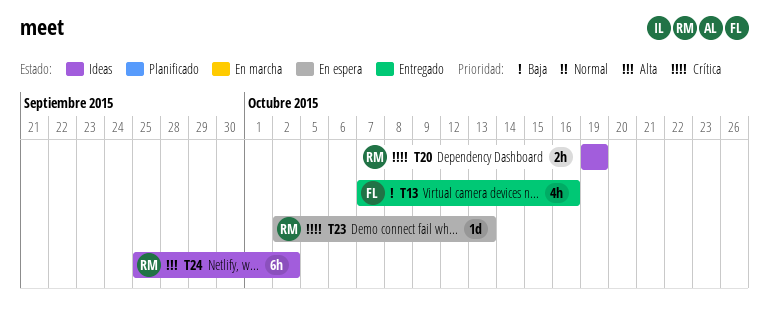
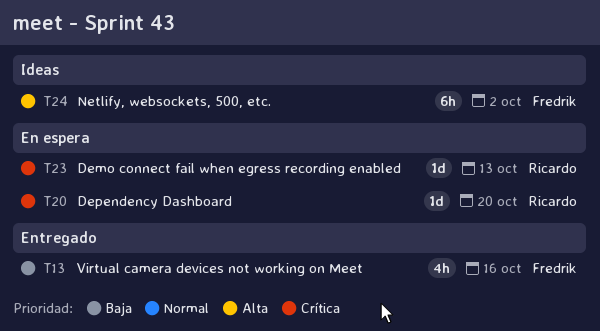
T20, status: Ideas -> En espera
T20, estimate: 2h -> 1d
T20, due: Oct 19 -> Oct 20
T24, owner: Ricardo -> Fredrik

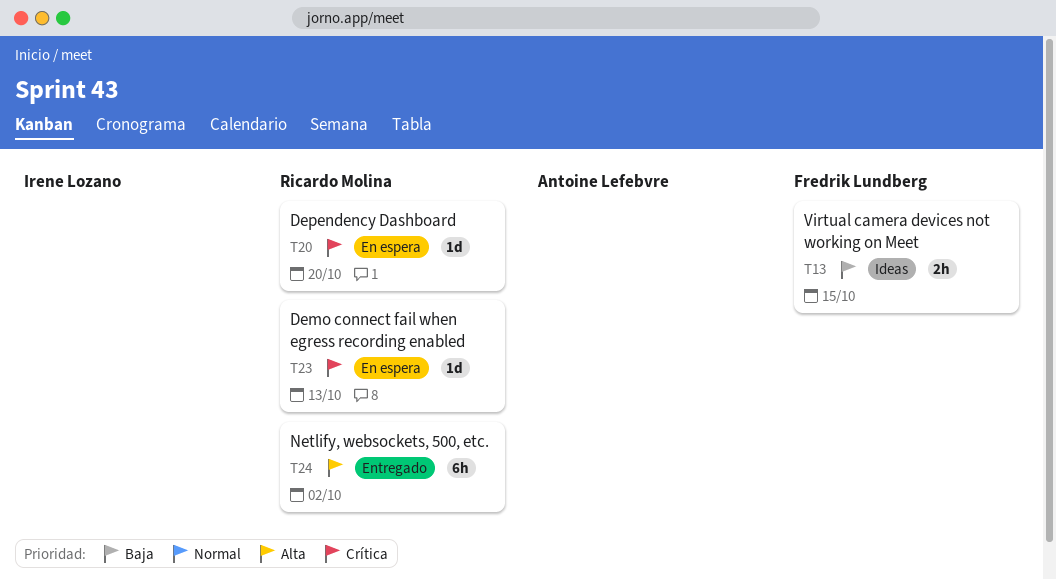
T13, status: Entregado -> Ideas
T13, estimate: 4h -> 2h
T13, due: Oct 16 -> Oct 15
T24, status: Ideas -> Entregado
T24, owner: Fredrik Lundberg -> Ricardo Molina

